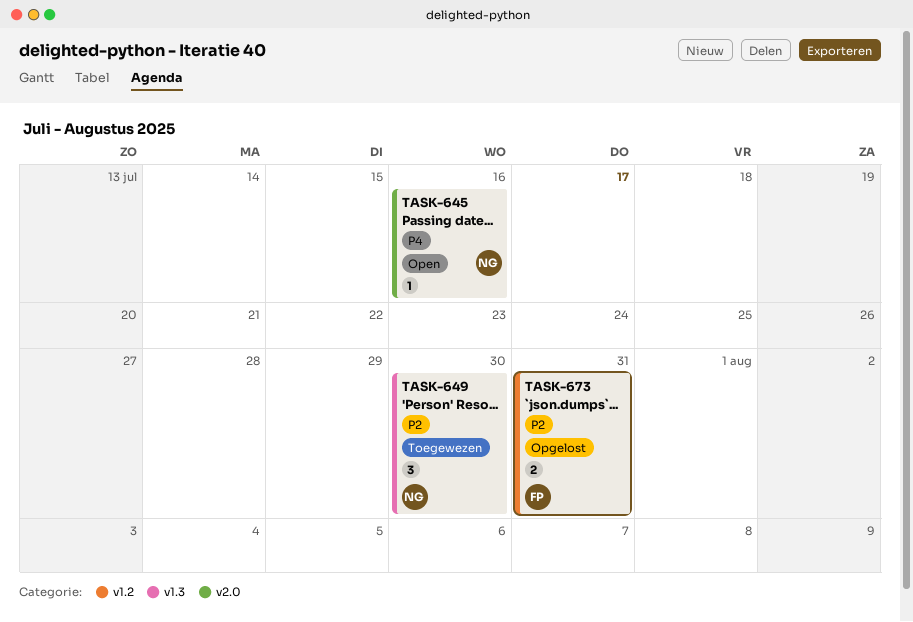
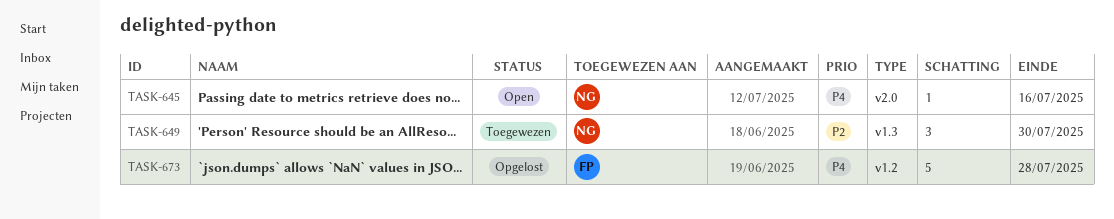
TASK-673, priority: P2 -> P4
TASK-673, estimate: 2 -> 5
TASK-673, due: Jul 31 -> Jul 28

